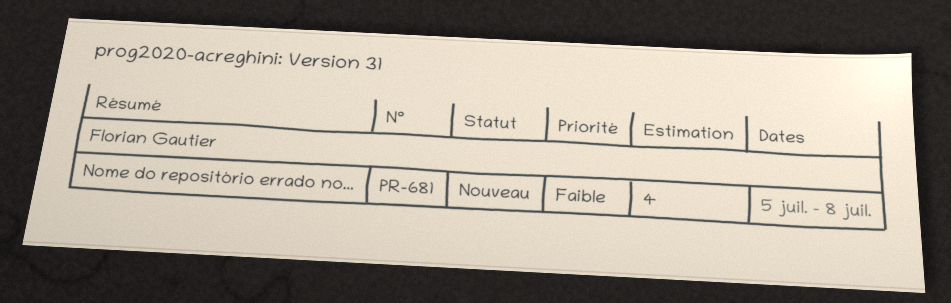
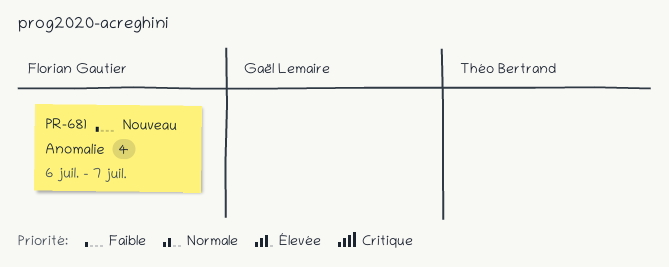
PR-681, start: Jul 5 -> Jul 6
PR-681, due: Jul 8 -> Jul 7

